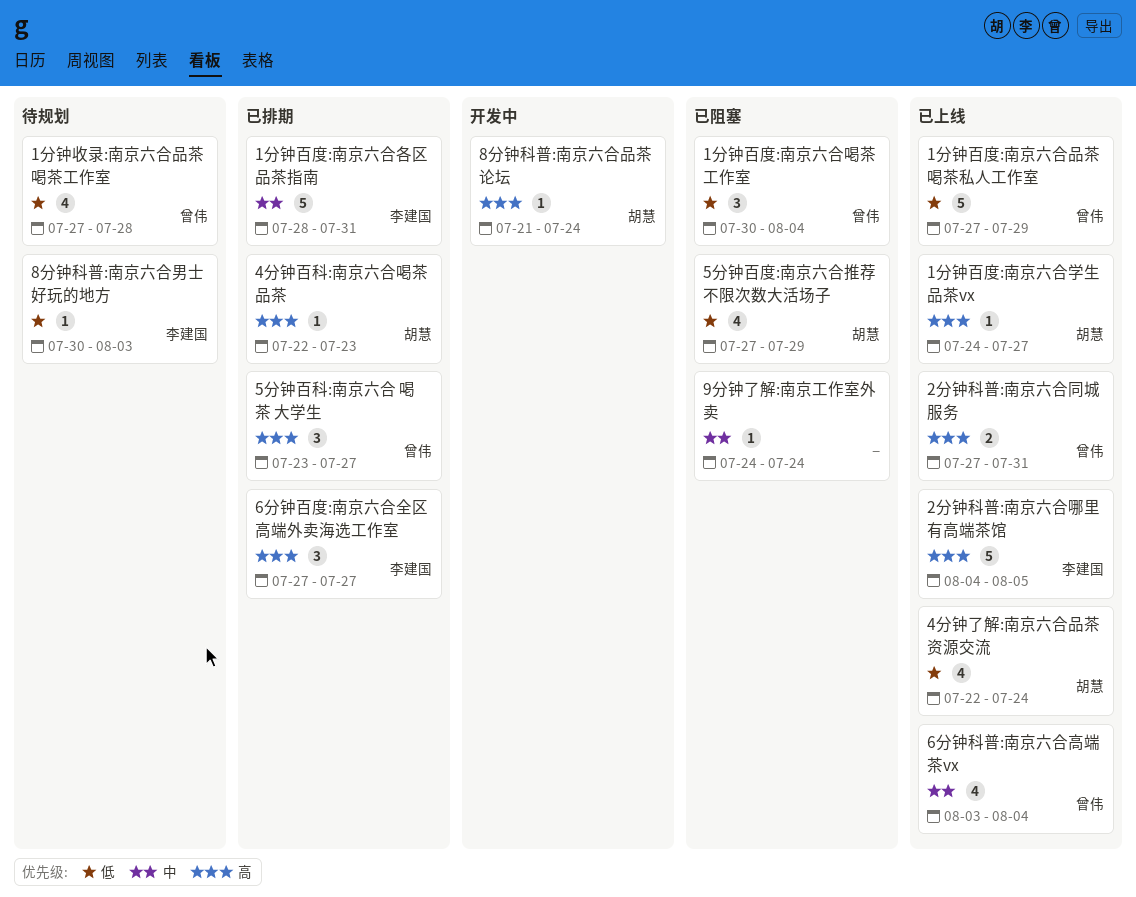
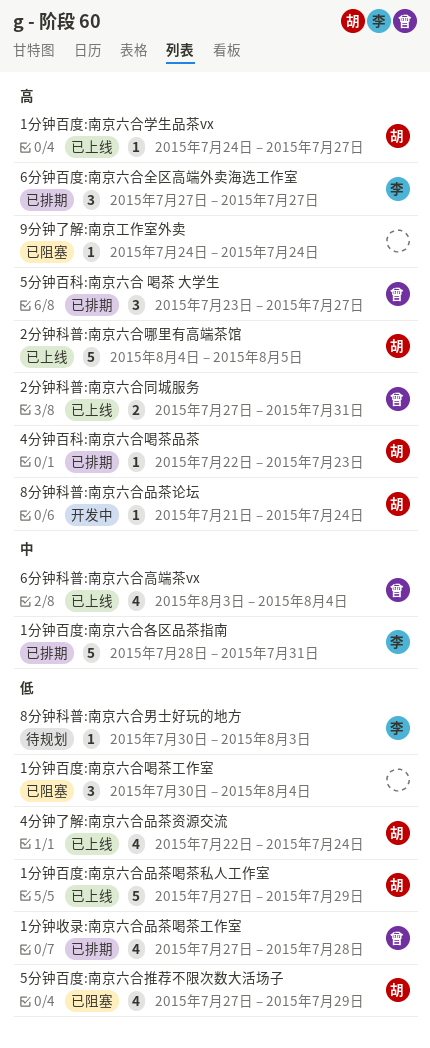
1分钟收录:南京六合品茶喝茶工作室, status: 待规划 -> 已排期
1分钟百度:南京六合品茶喝茶私人工作室, owner: 曾伟 -> 胡慧
1分钟百度:南京六合喝茶工作室, owner: 曾伟 -> none
2分钟科普:南京六合哪里有高端茶馆, owner: 李建国 -> 胡慧
9分钟了解:南京工作室外卖, priority: 中 -> 高

